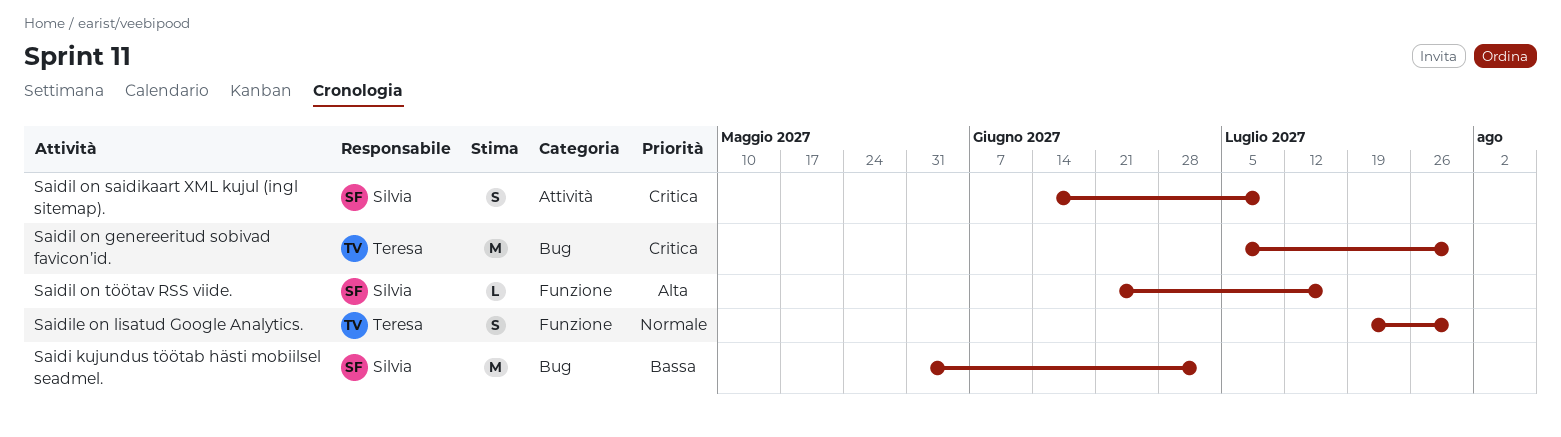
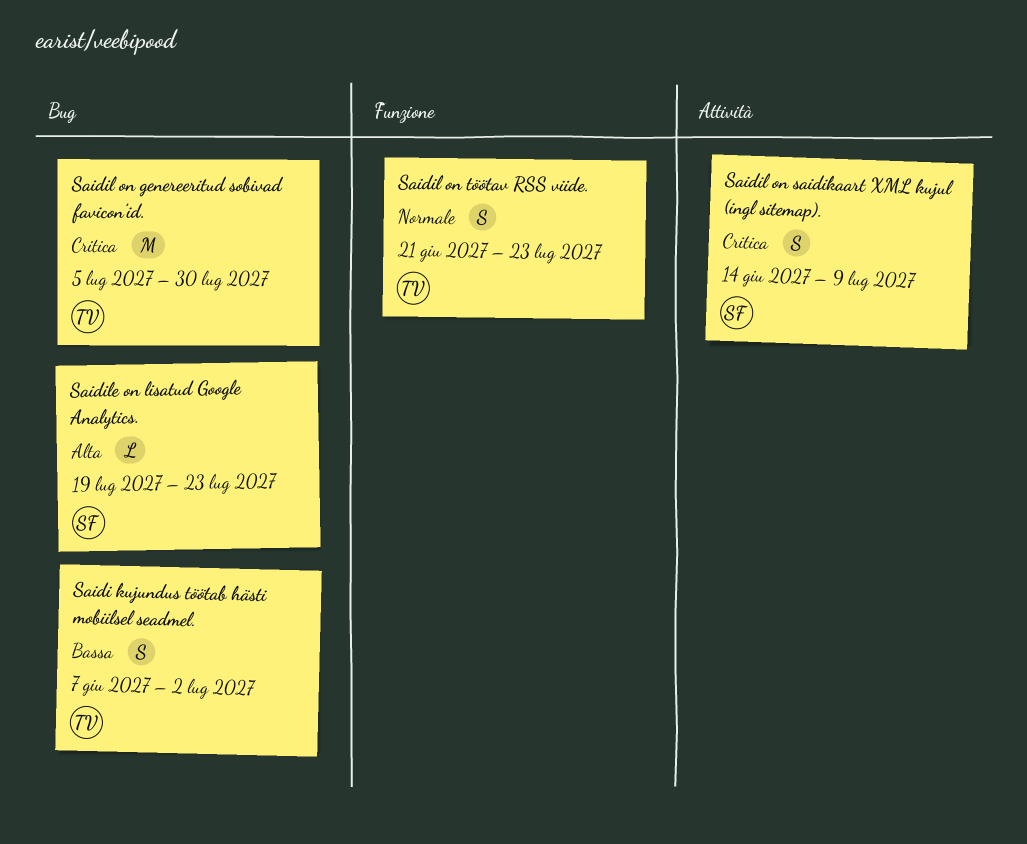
Saidi kujundus töötab hästi mobiilsel seadmel., owner: Silvia -> Teresa
Saidi kujundus töötab hästi mobiilsel seadmel., estimate: M -> S
Saidi kujundus töötab hästi mobiilsel seadmel., start: May 31 -> Jun 7
Saidil on töötav RSS viide., owner: Silvia -> Teresa
Saidil on töötav RSS viide., priority: Alta -> Normale
Saidil on töötav RSS viide., estimate: L -> S
Saidil on töötav RSS viide., due: Jul 16 -> Jul 23
Saidile on lisatud Google Analytics., owner: Teresa -> Silvia
Saidile on lisatud Google Analytics., priority: Normale -> Alta
Saidile on lisatud Google Analytics., label: Funzione -> Bug
Saidile on lisatud Google Analytics., estimate: S -> L
Saidile on lisatud Google Analytics., due: Jul 30 -> Jul 23

